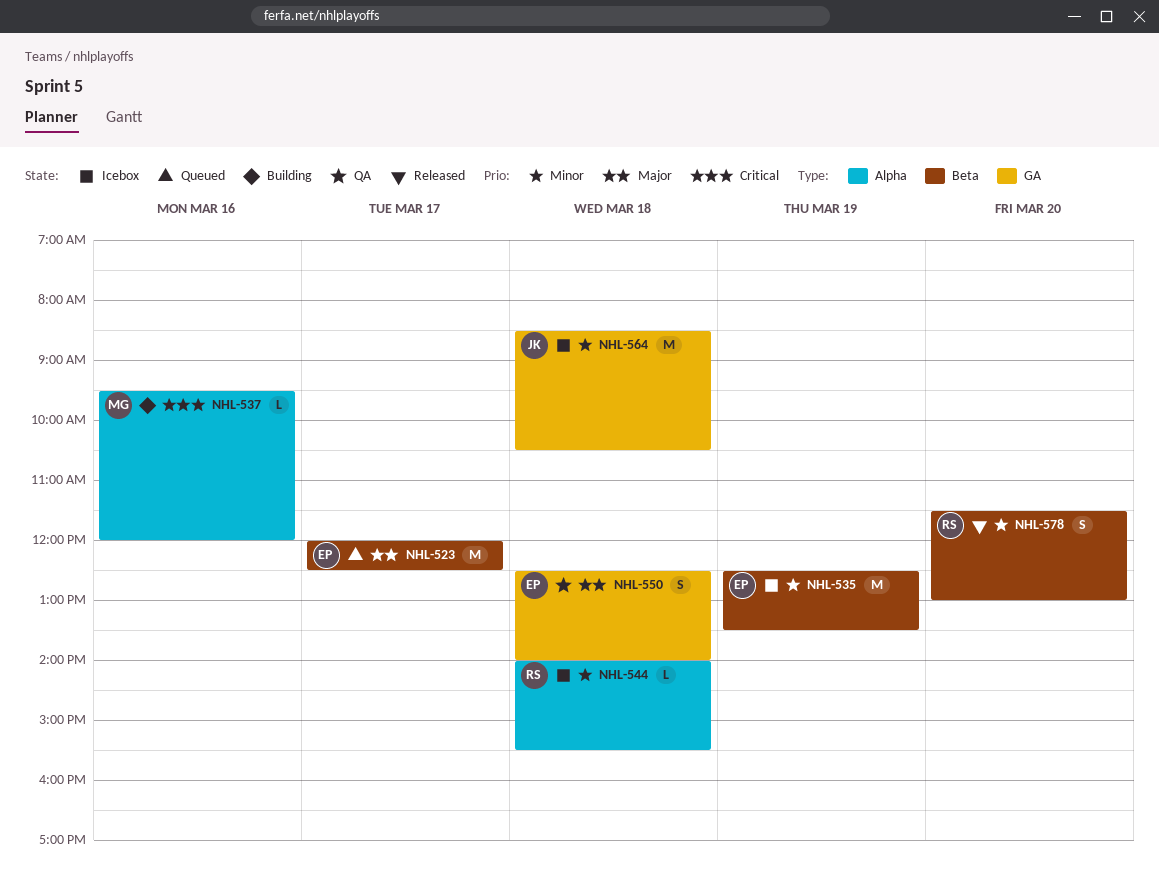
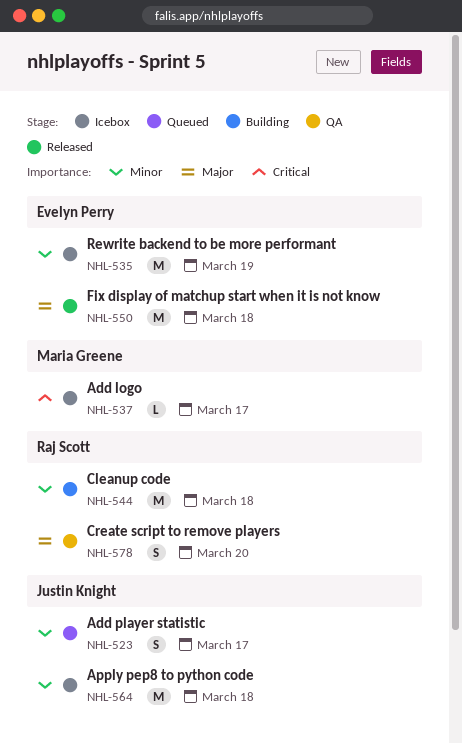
NHL-523, owner: Evelyn Perry -> Justin Knight
NHL-523, priority: Major -> Minor
NHL-523, estimate: M -> S
NHL-537, status: Building -> Icebox
NHL-537, day: Mar 16 -> Mar 17
NHL-544, status: Icebox -> Building
NHL-544, estimate: L -> M
NHL-550, status: QA -> Released
NHL-550, estimate: S -> M
NHL-578, status: Released -> QA
NHL-578, priority: Minor -> Major

